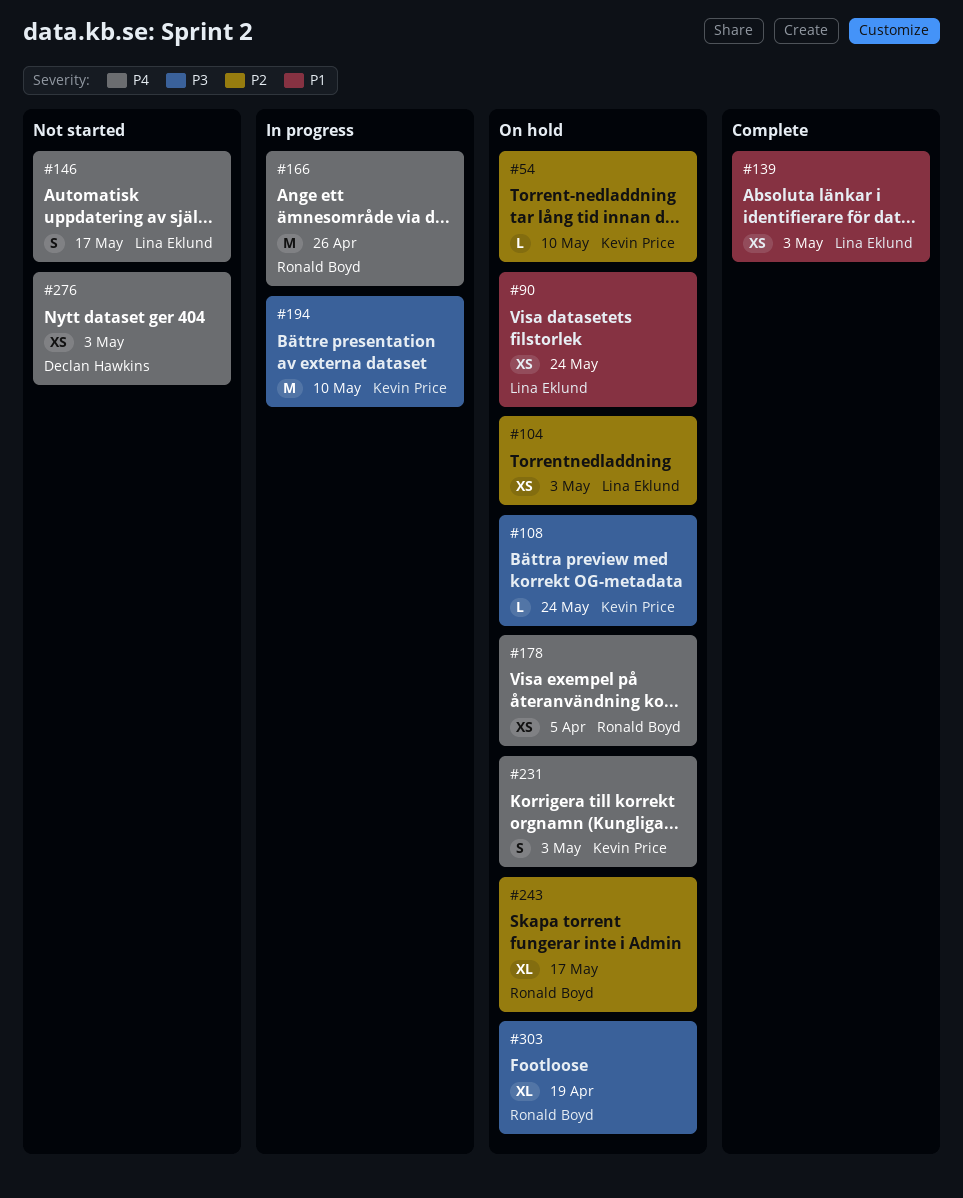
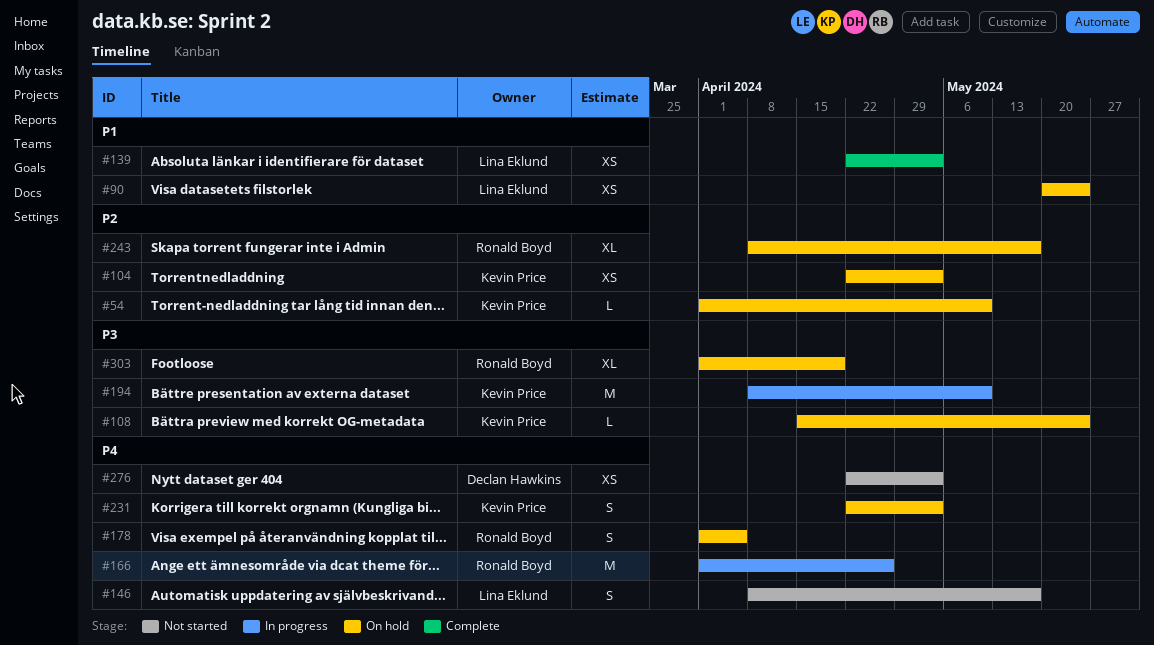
#104, owner: Lina Eklund -> Kevin Price
#178, estimate: XS -> S

